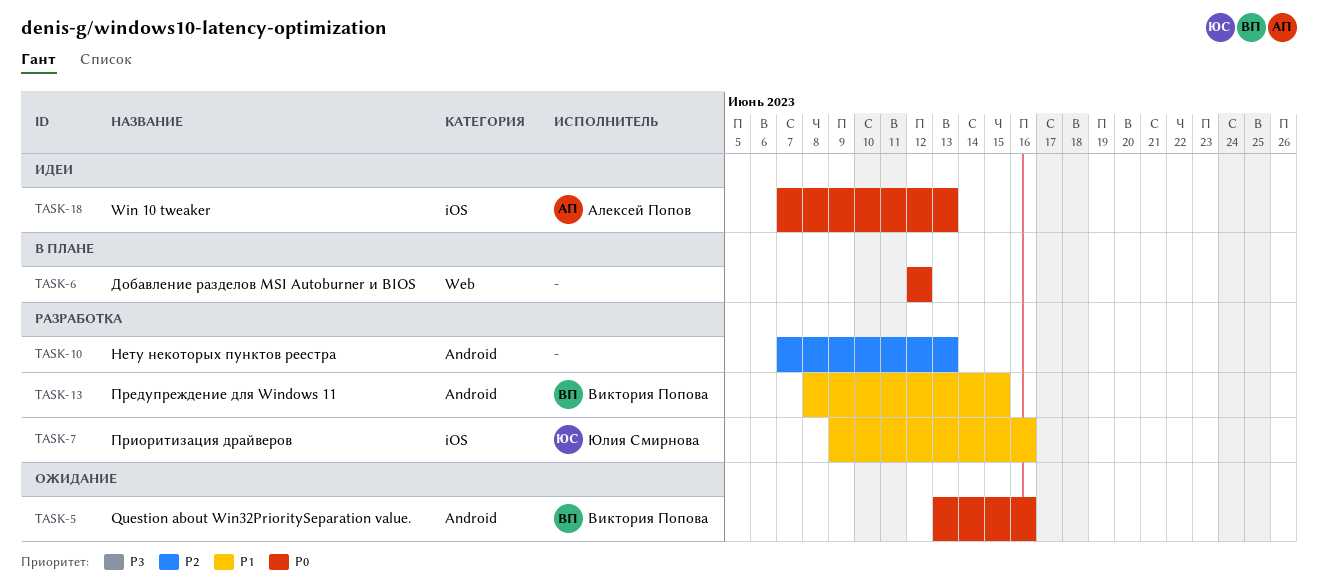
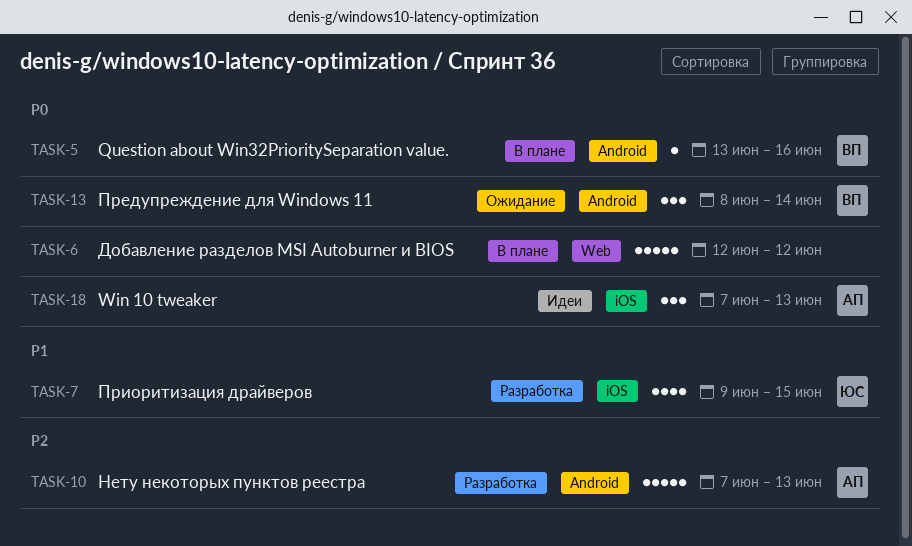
TASK-5, status: Ожидание -> В плане
TASK-7, due: Jun 16 -> Jun 15
TASK-10, owner: none -> Алексей Попов
TASK-13, status: Разработка -> Ожидание
TASK-13, priority: P1 -> P0
TASK-13, due: Jun 15 -> Jun 14

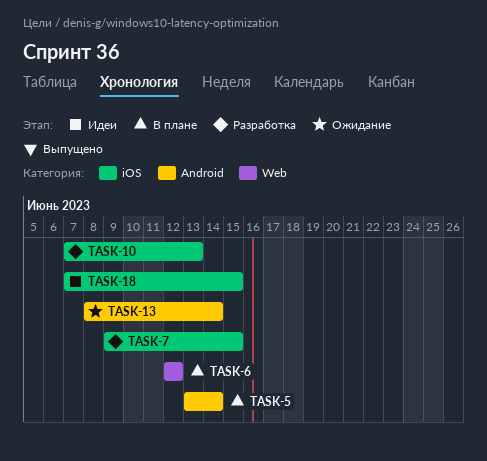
TASK-5, due: Jun 16 -> Jun 14
TASK-10, label: Android -> iOS
TASK-18, due: Jun 13 -> Jun 15

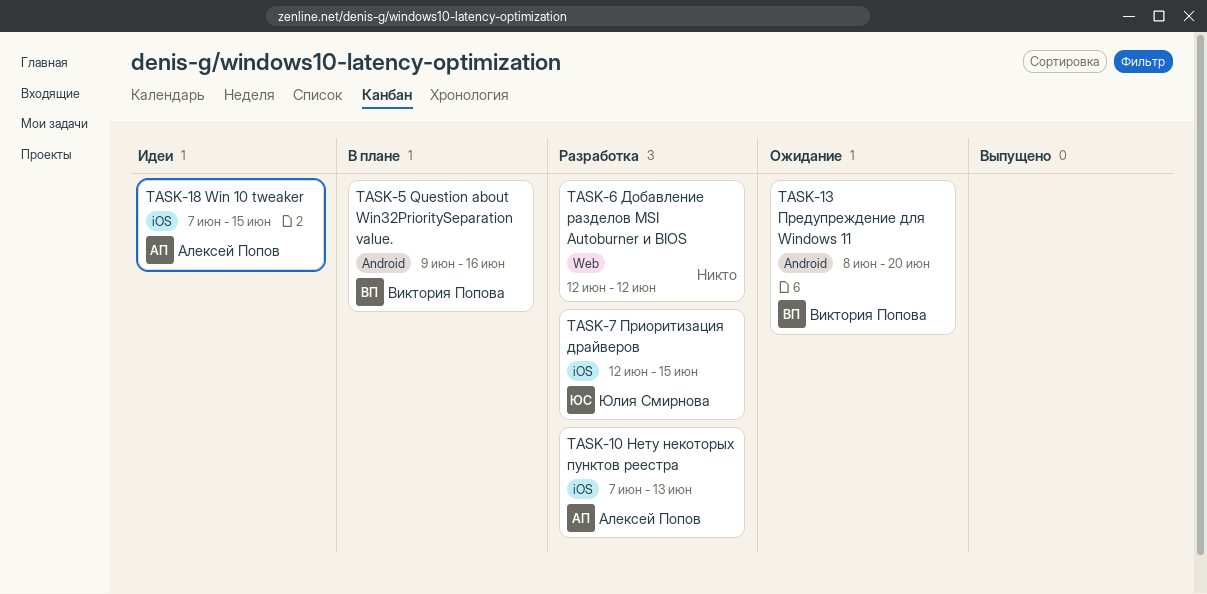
TASK-5, start: Jun 13 -> Jun 9
TASK-5, due: Jun 14 -> Jun 16
TASK-6, status: В плане -> Разработка
TASK-7, start: Jun 9 -> Jun 12
TASK-13, due: Jun 14 -> Jun 20

